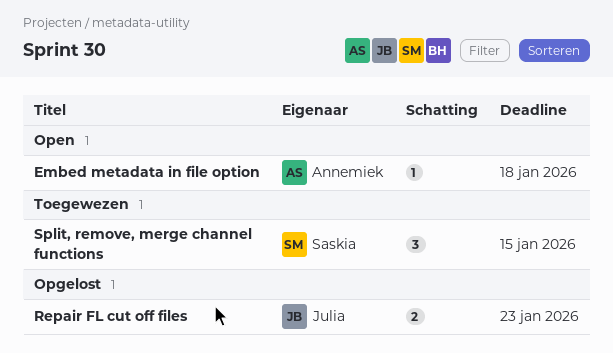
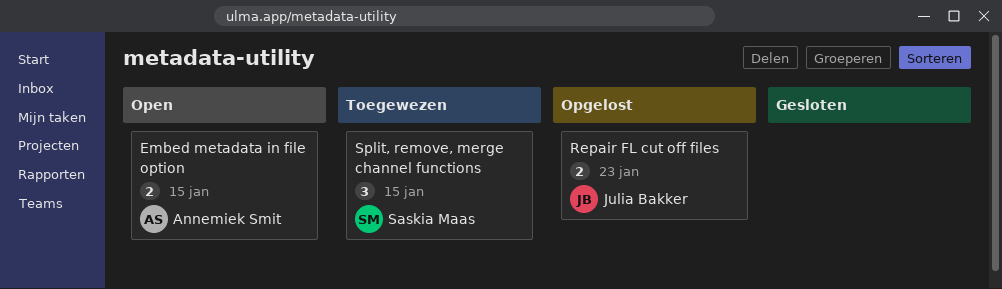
Embed metadata in file option, estimate: 1 -> 2
Embed metadata in file option, due: Jan 18 -> Jan 15

